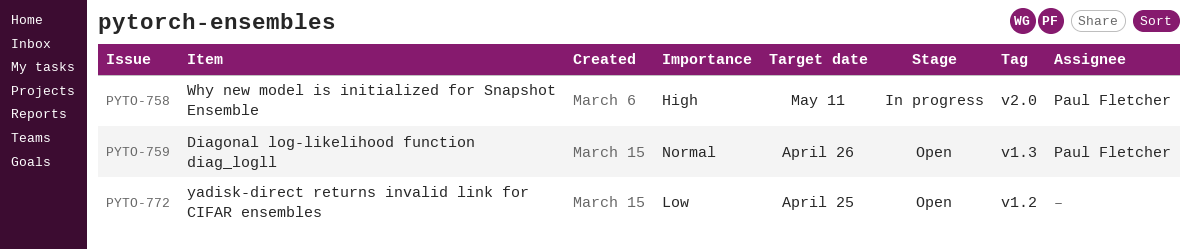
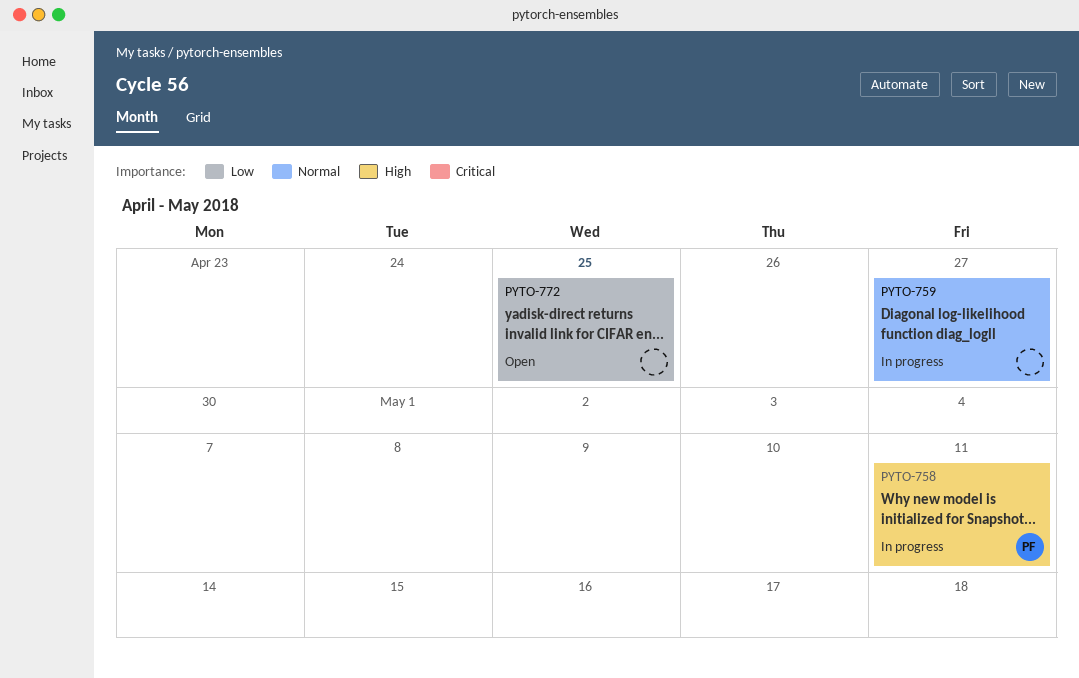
PYTO-759, status: Open -> In progress
PYTO-759, owner: Paul Fletcher -> none
PYTO-759, due: Apr 26 -> Apr 27

